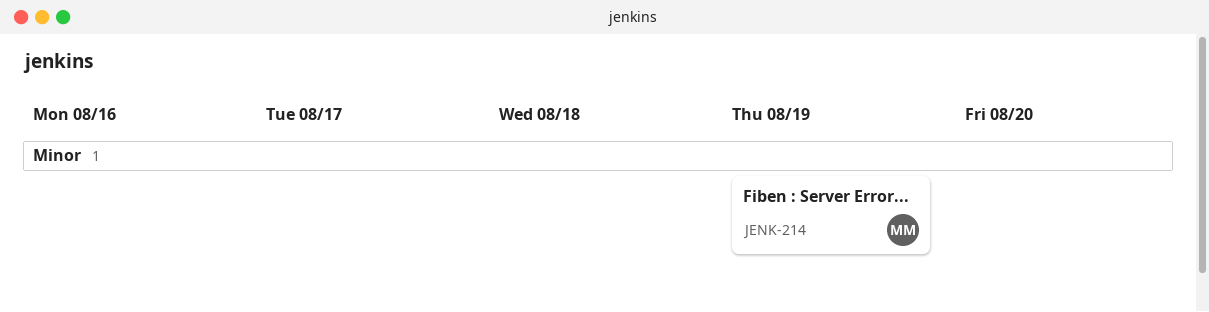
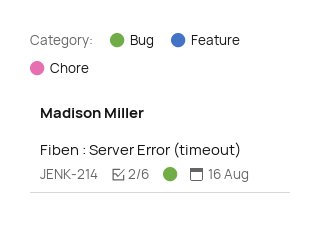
JENK-214, due: Aug 19 -> Aug 16

